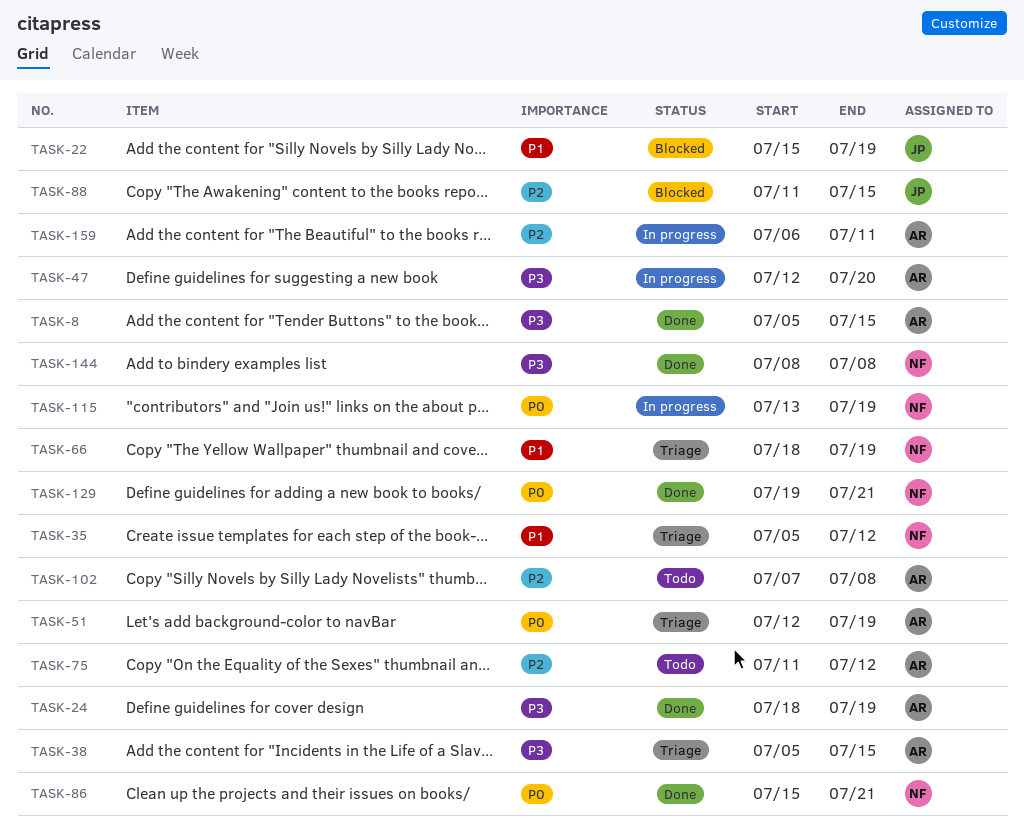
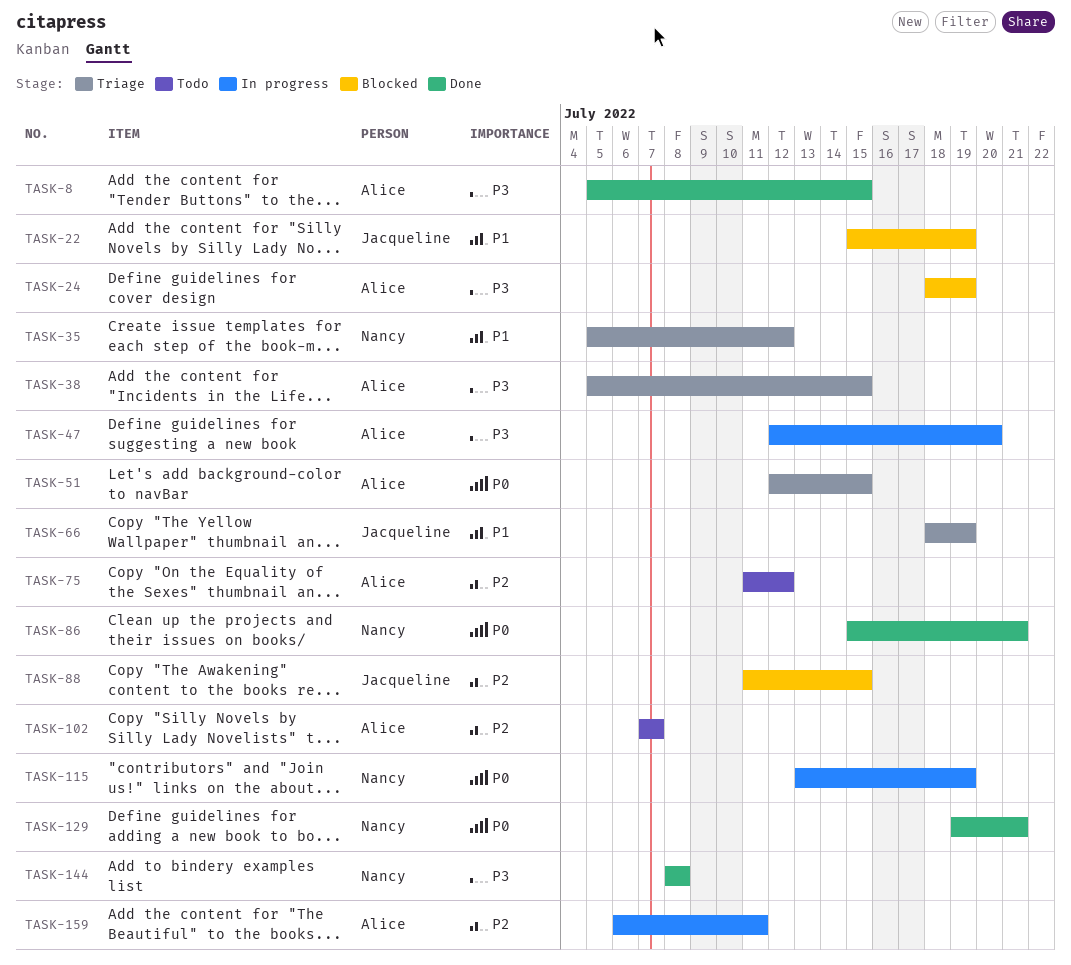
TASK-24, status: Done -> Blocked
TASK-51, due: Jul 19 -> Jul 15
TASK-66, owner: Nancy -> Jacqueline
TASK-102, due: Jul 8 -> Jul 7

